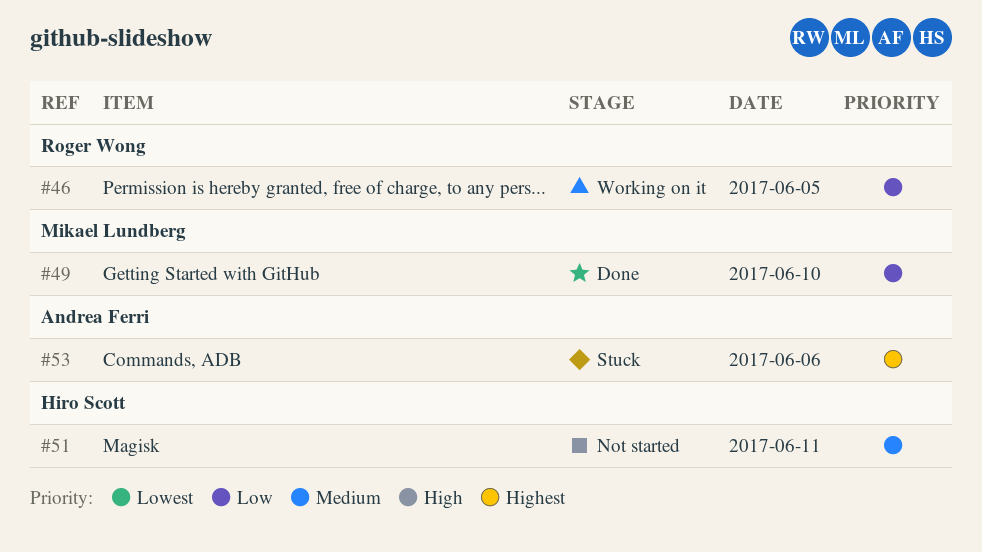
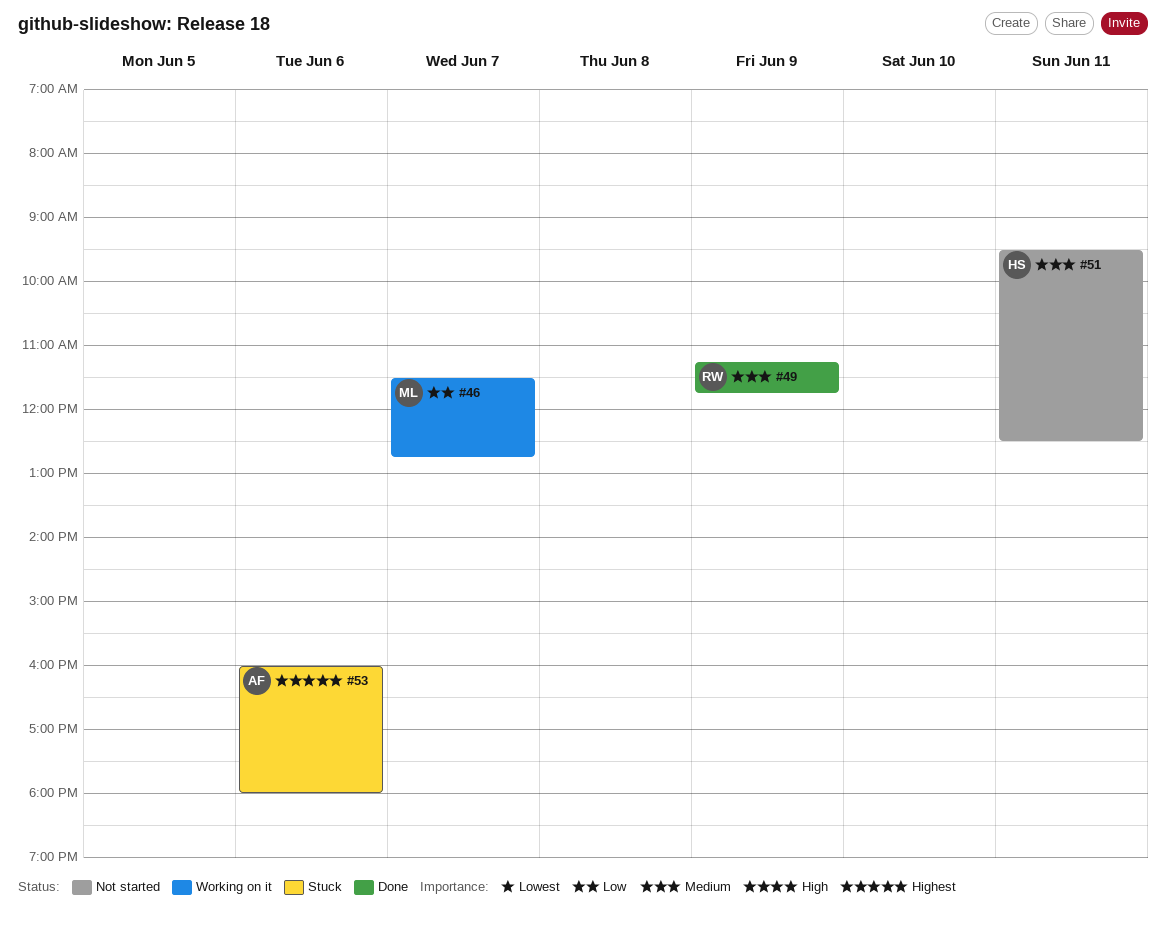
#46, owner: Roger Wong -> Mikael Lundberg
#46, day: Jun 5 -> Jun 7
#49, owner: Mikael Lundberg -> Roger Wong
#49, priority: Low -> Medium
#49, day: Jun 10 -> Jun 9

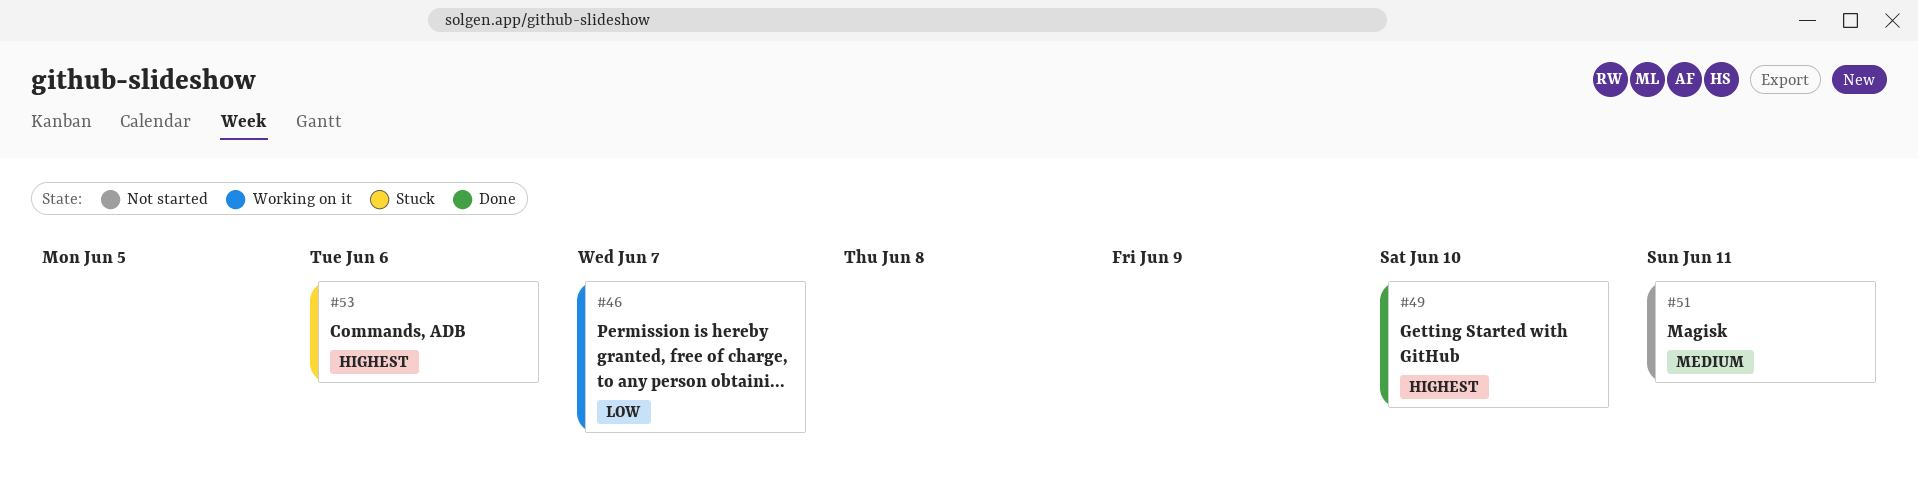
#49, priority: Medium -> Highest
#49, day: Jun 9 -> Jun 10

